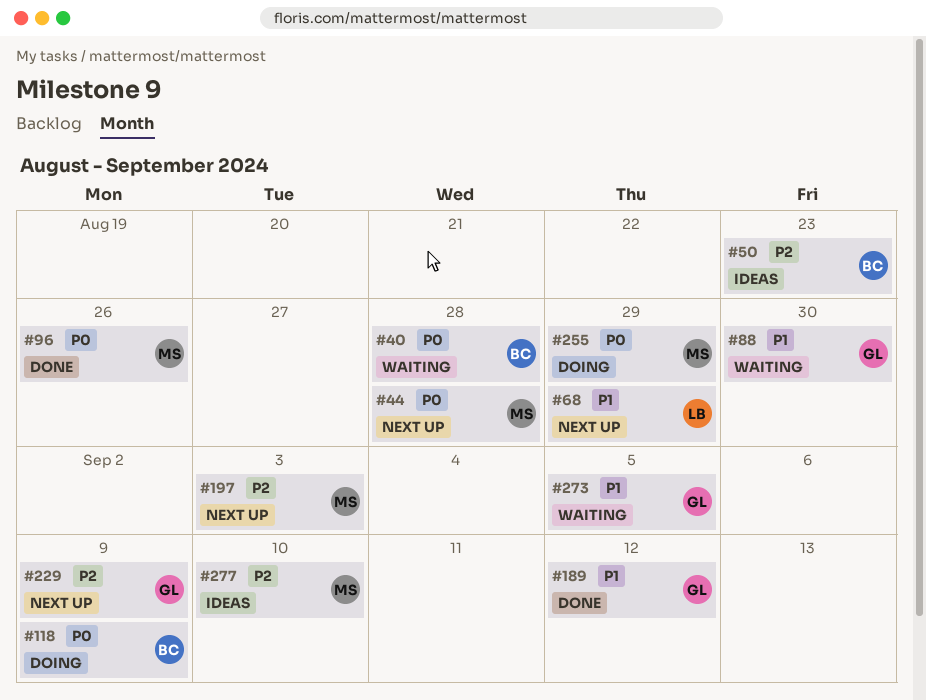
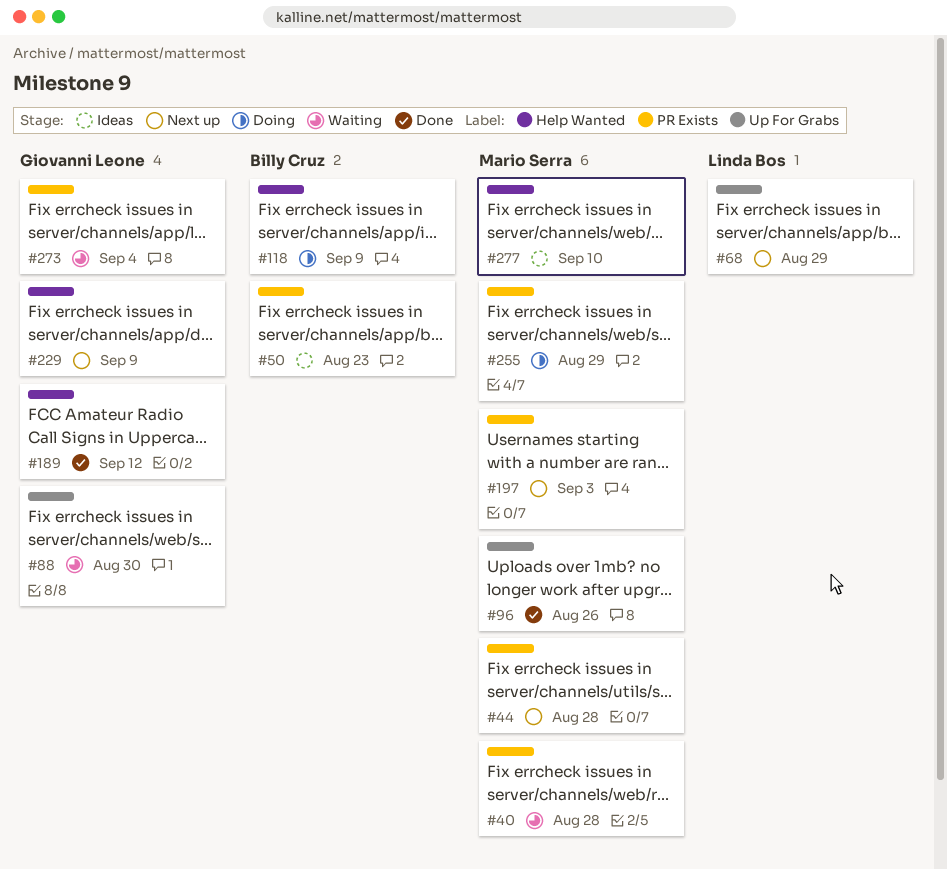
#40, owner: Billy Cruz -> Mario Serra
#273, due: Sep 5 -> Sep 4

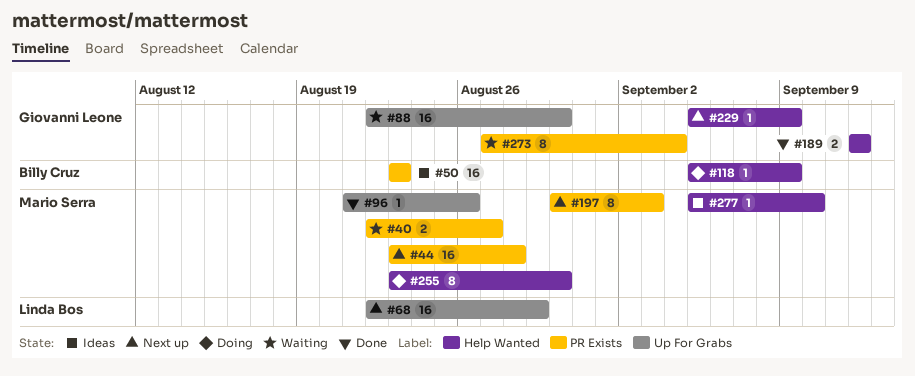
#40, due: Aug 28 -> Aug 27
#255, label: PR Exists -> Help Wanted
#255, due: Aug 29 -> Aug 30

